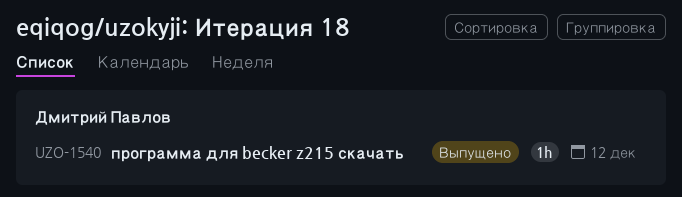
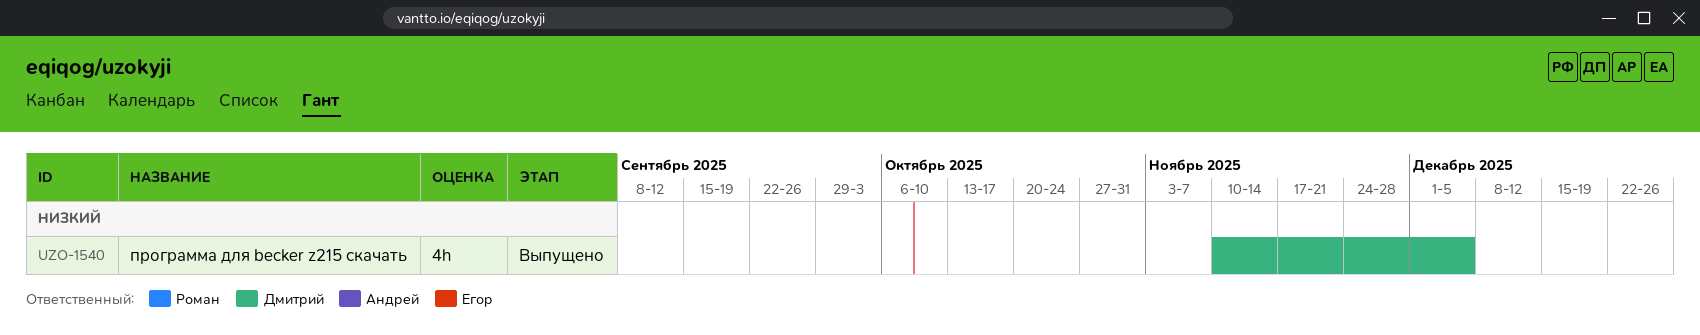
UZO-1540, estimate: 1h -> 4h
UZO-1540, due: Dec 12 -> Dec 5

